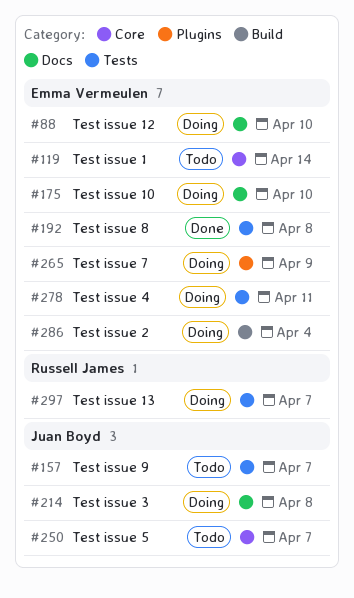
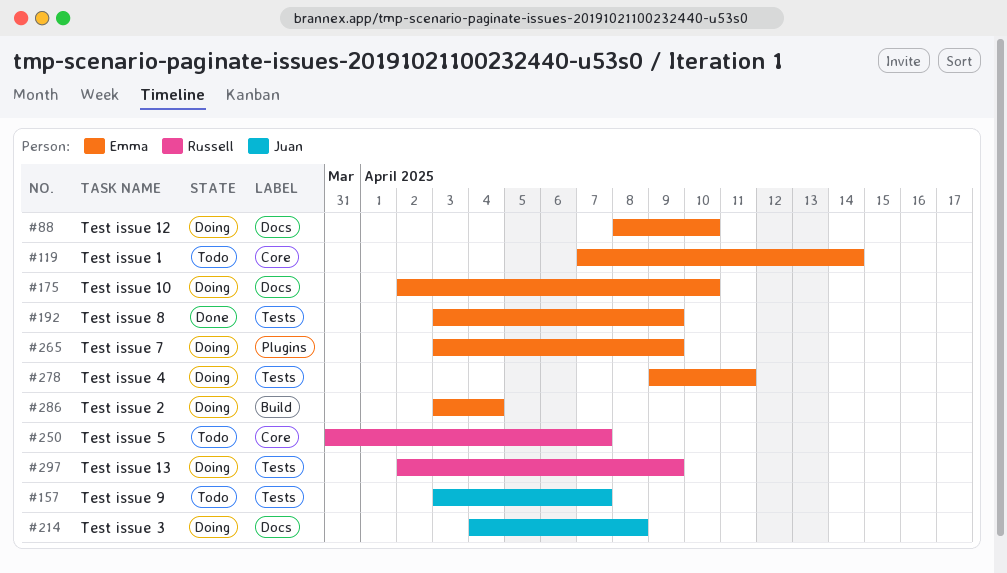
#192, due: Apr 8 -> Apr 9
#250, owner: Juan Boyd -> Russell James
#297, due: Apr 7 -> Apr 9

